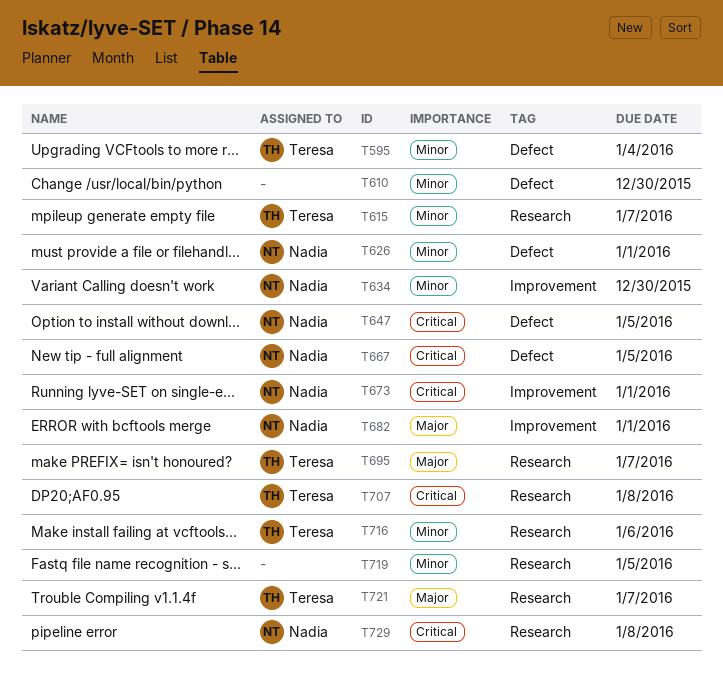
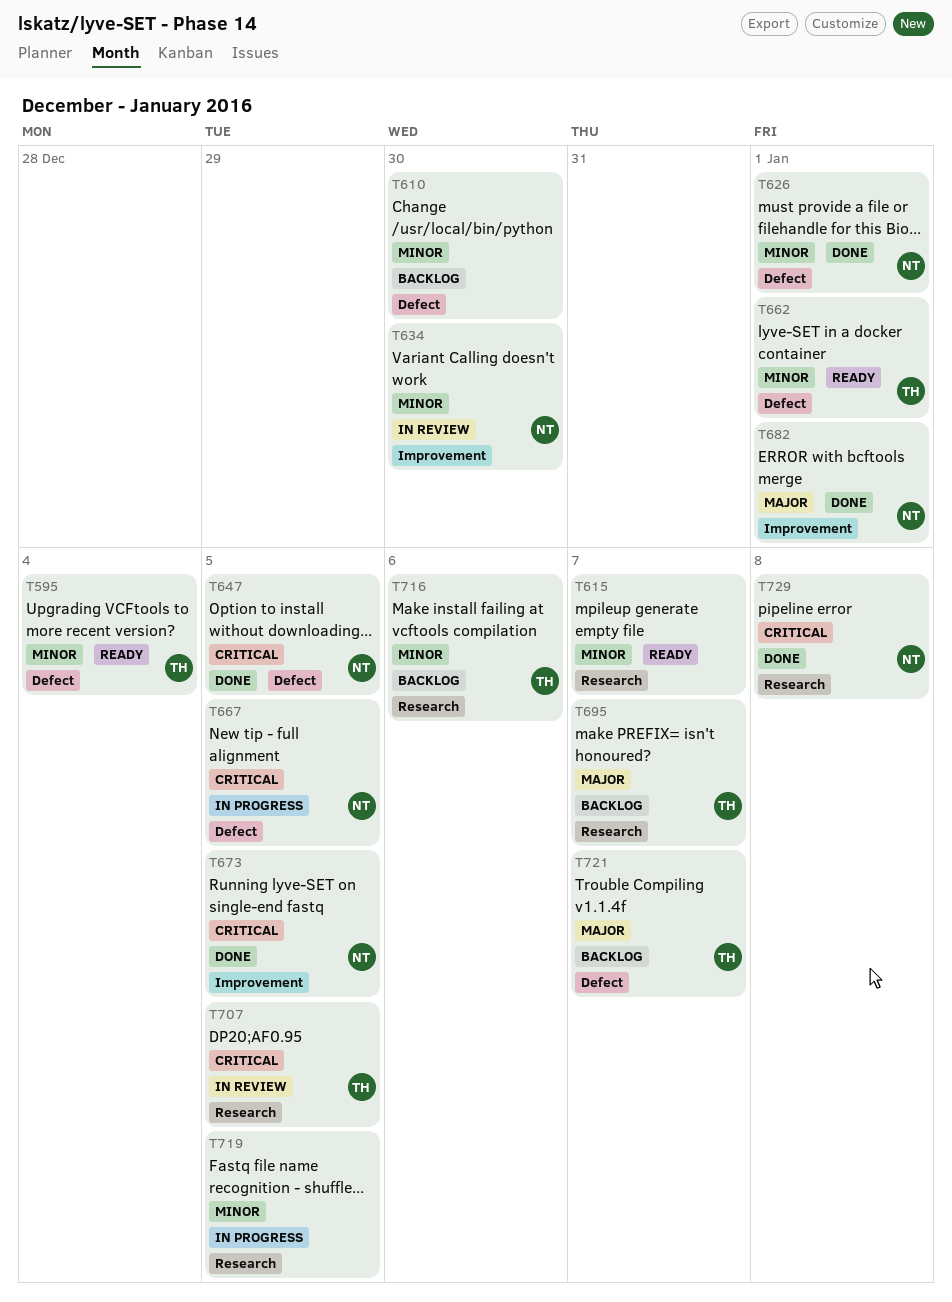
T615, owner: Teresa -> none
T662: none -> present
T673, due: Jan 1 -> Jan 5
T707, due: Jan 8 -> Jan 5
T721, label: Research -> Defect

